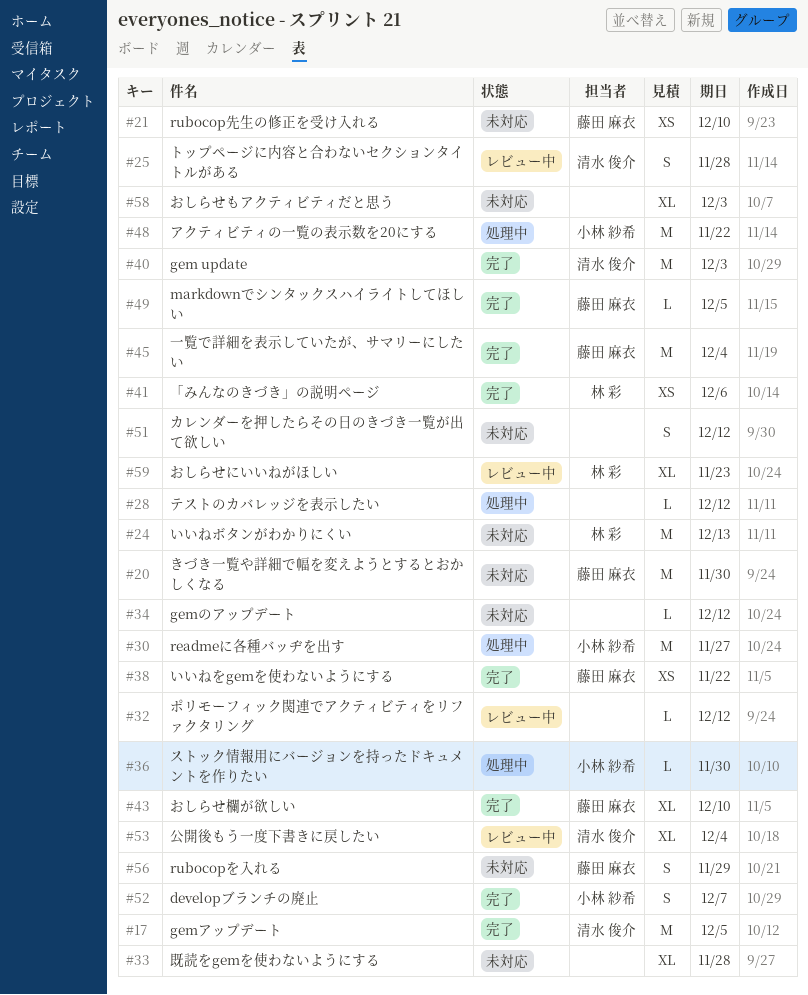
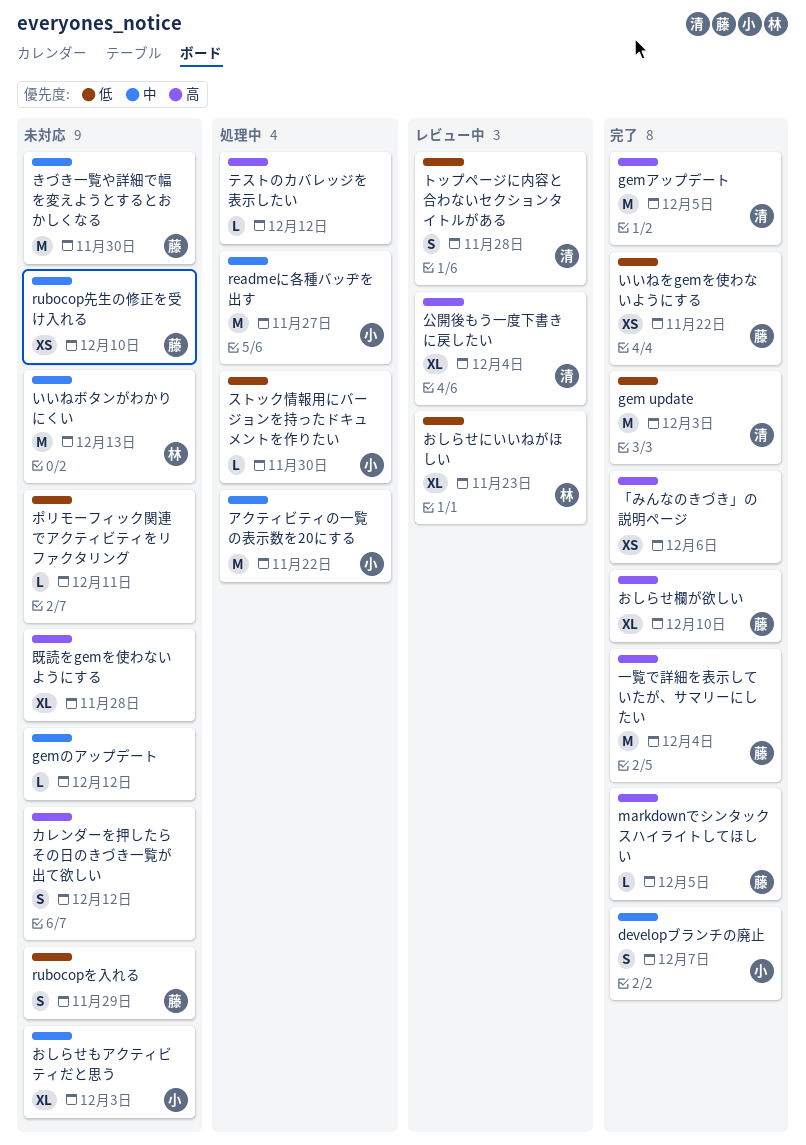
「みんなのきづき」の説明ページ, owner: 林 彩 -> none
おしらせもアクティビティだと思う, owner: none -> 小林 紗希
ポリモーフィック関連でアクティビティをリファクタリング, status: レビュー中 -> 未対応
ポリモーフィック関連でアクティビティをリファクタリング, due: Dec 12 -> Dec 11

